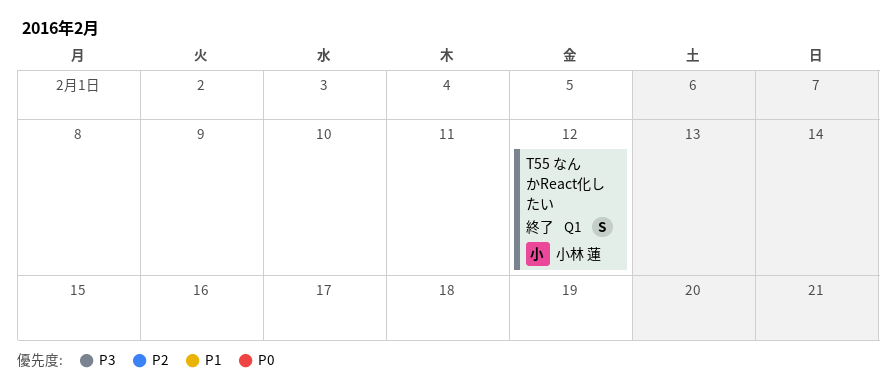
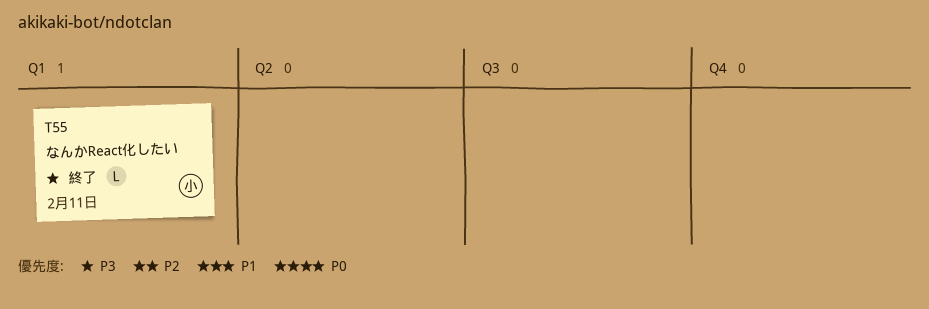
T55, estimate: S -> L
T55, due: Feb 12 -> Feb 11

